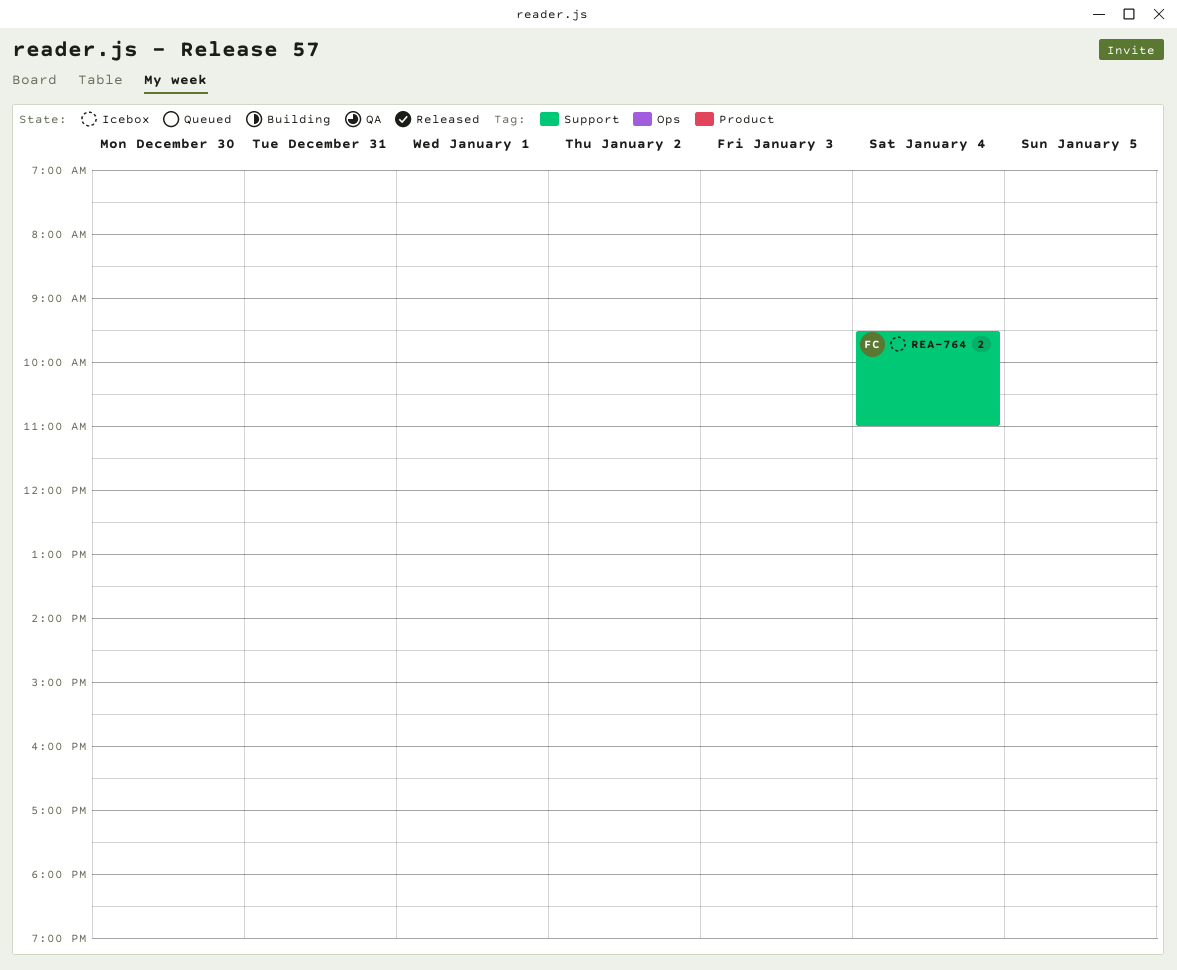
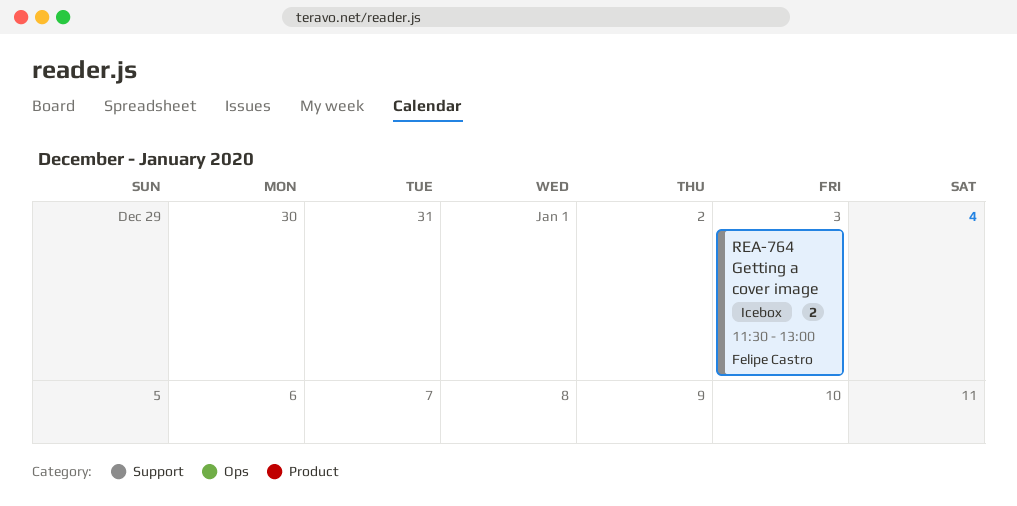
REA-764, day: Jan 4 -> Jan 3
REA-764, begins: 09:30 -> 11:30
REA-764, ends: 11:00 -> 13:00

